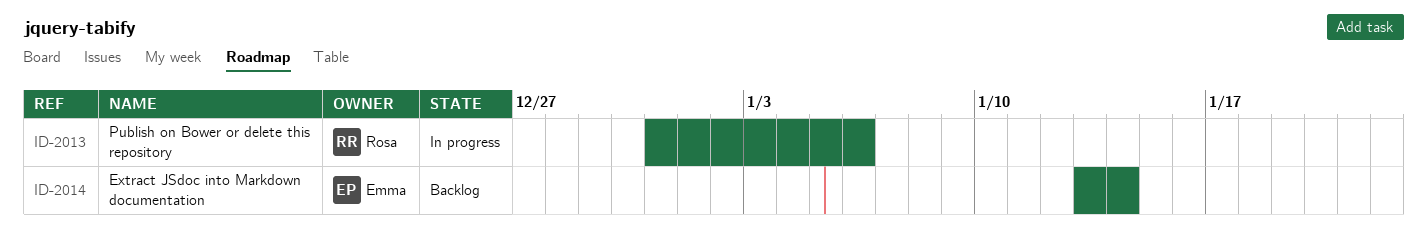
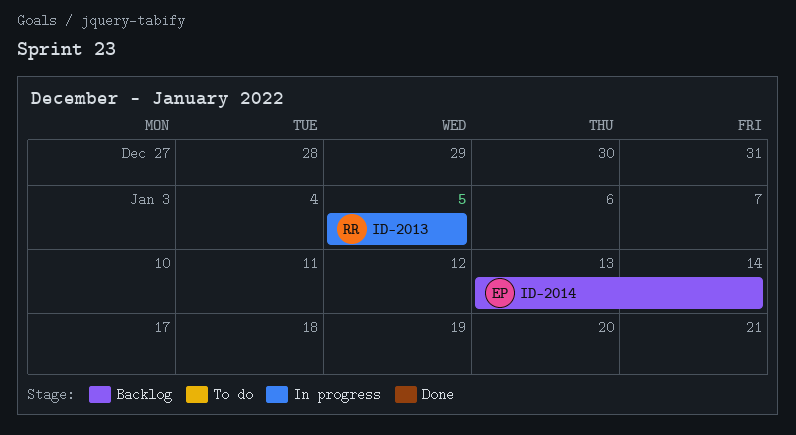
ID-2013, start: Dec 31 -> Jan 5
ID-2013, due: Jan 6 -> Jan 5

